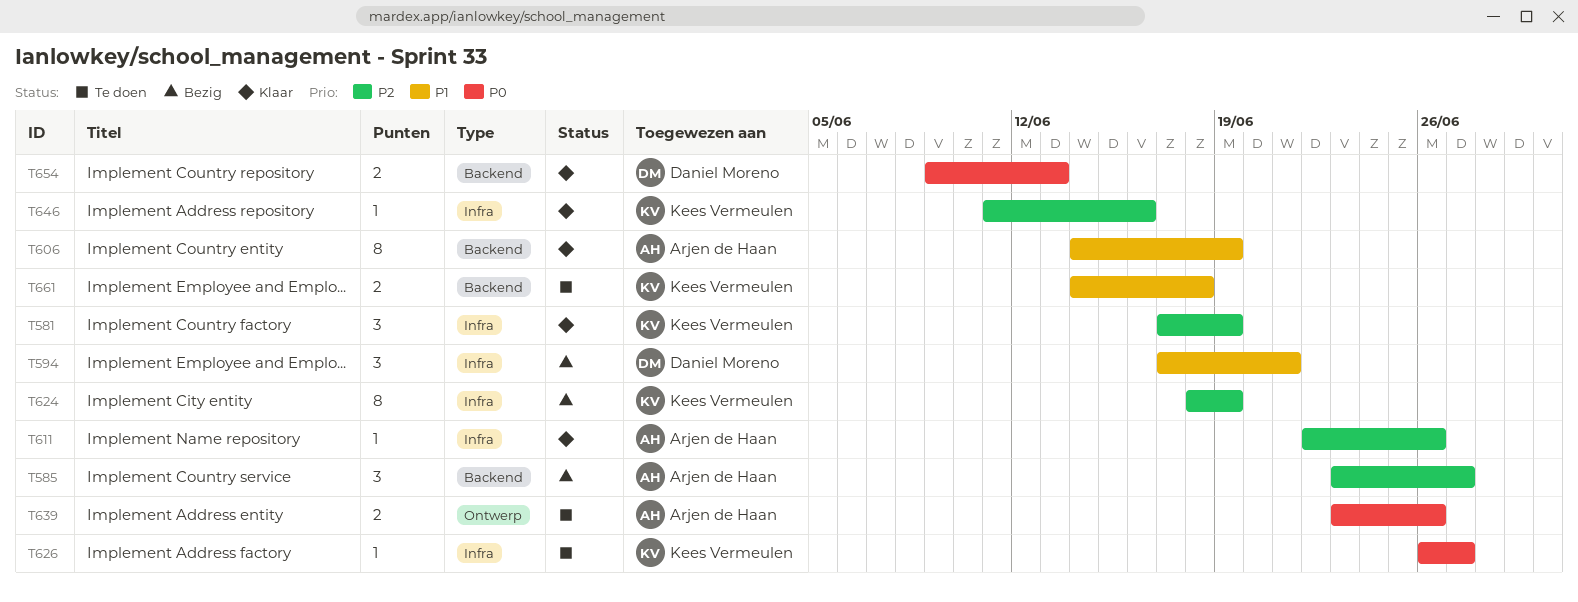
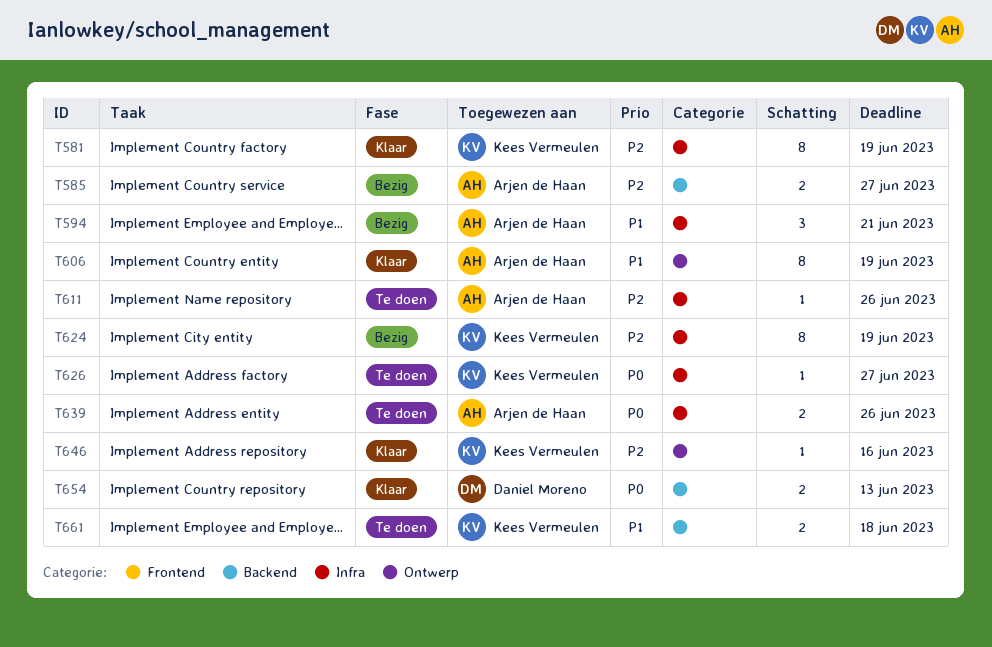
T581, estimate: 3 -> 8
T585, estimate: 3 -> 2
T594, owner: Daniel Moreno -> Arjen de Haan
T606, label: Backend -> Ontwerp
T611, status: Klaar -> Te doen
T639, label: Ontwerp -> Infra
T646, label: Infra -> Ontwerp

